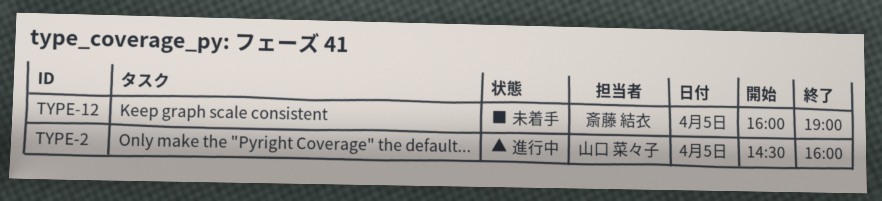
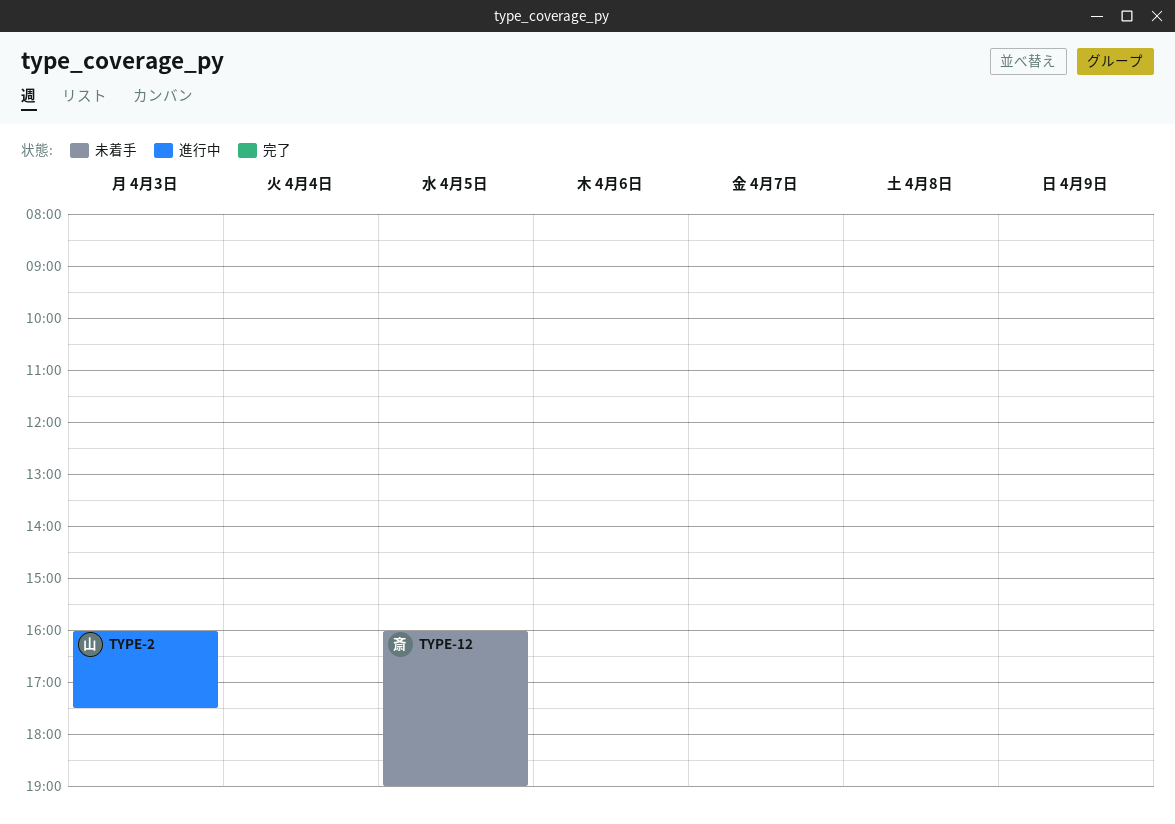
TYPE-2, day: Apr 5 -> Apr 3
TYPE-2, begins: 14:30 -> 16:00
TYPE-2, ends: 16:00 -> 17:30

